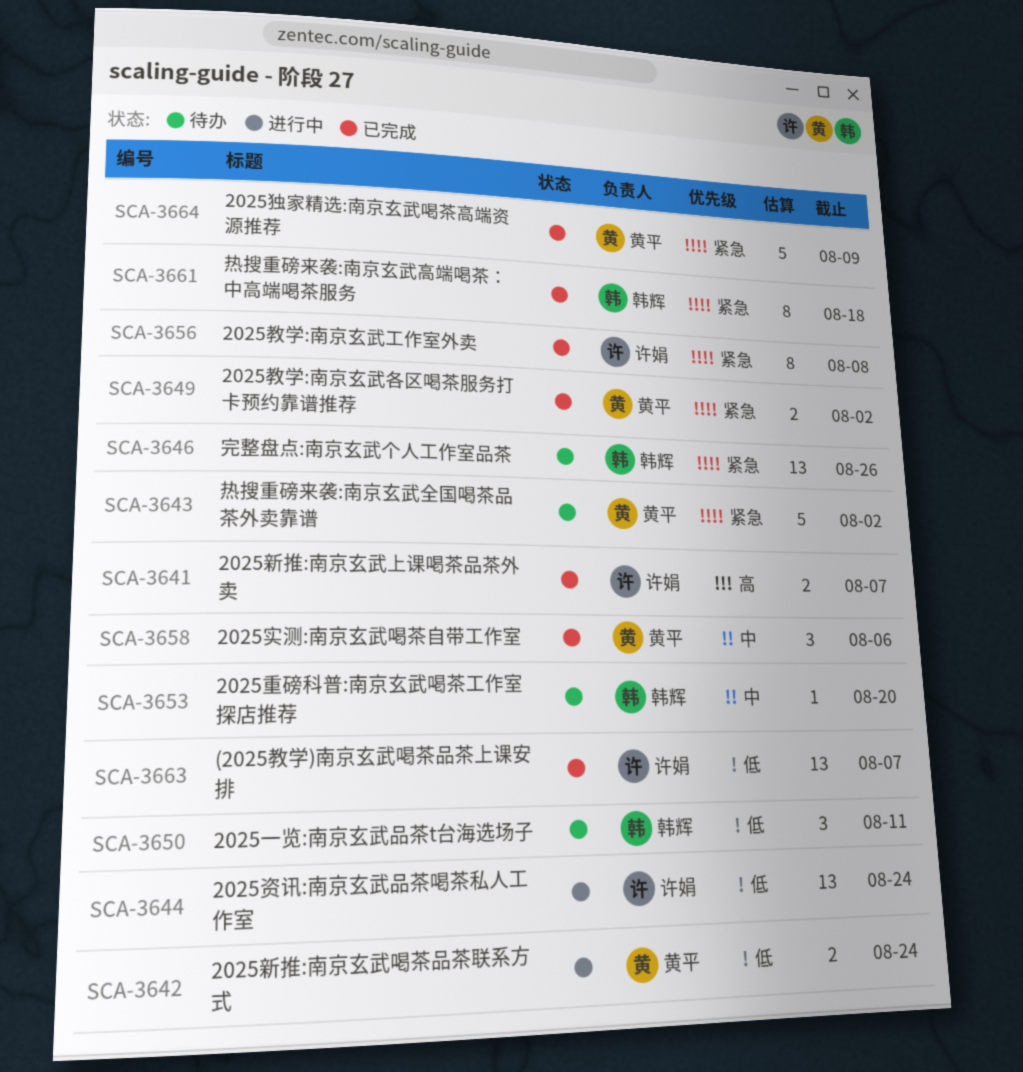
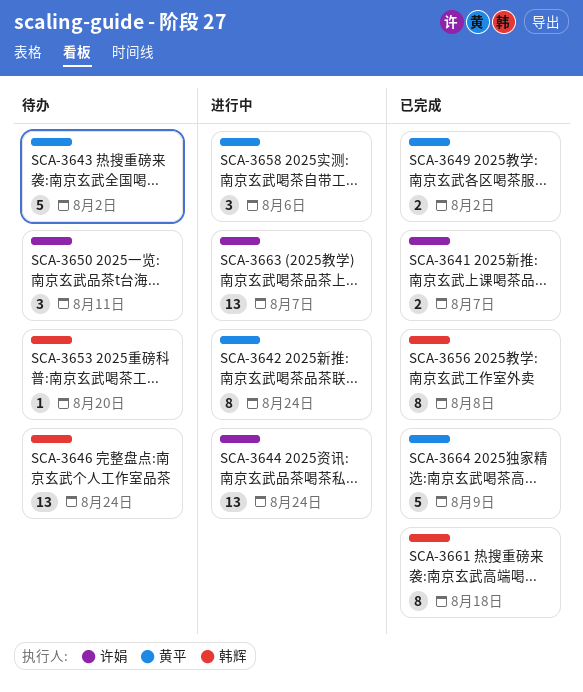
SCA-3642, estimate: 2 -> 8
SCA-3646, due: Aug 26 -> Aug 24
SCA-3650, owner: 韩辉 -> 许娟
SCA-3656, owner: 许娟 -> 韩辉
SCA-3658, status: 已完成 -> 进行中
SCA-3663, status: 已完成 -> 进行中

